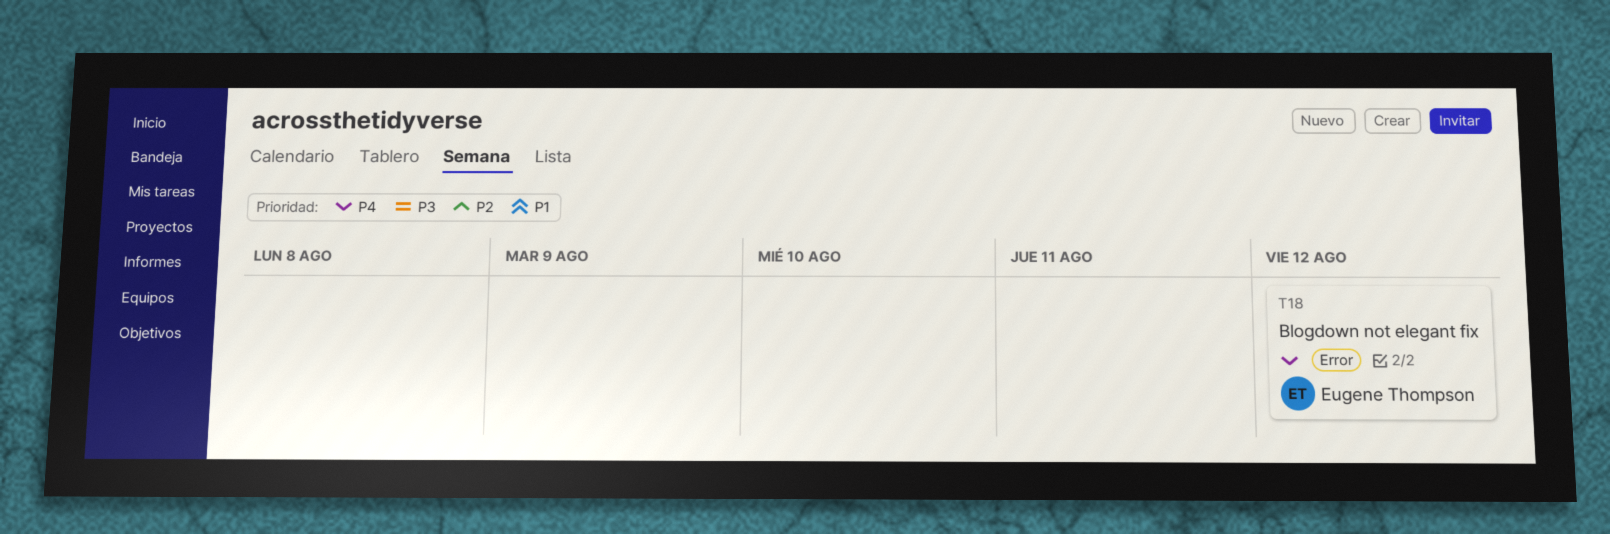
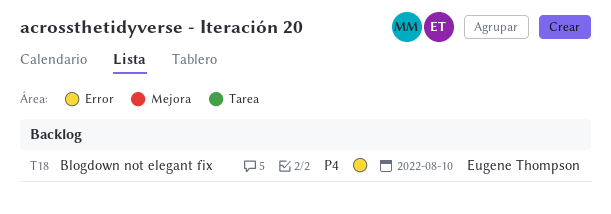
T18, due: Aug 12 -> Aug 10

